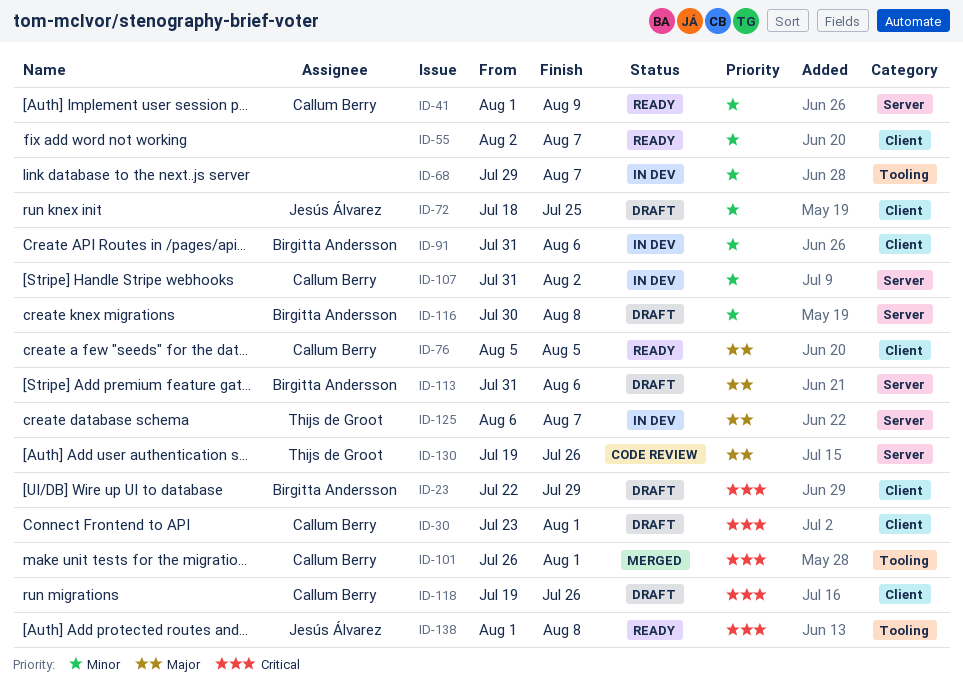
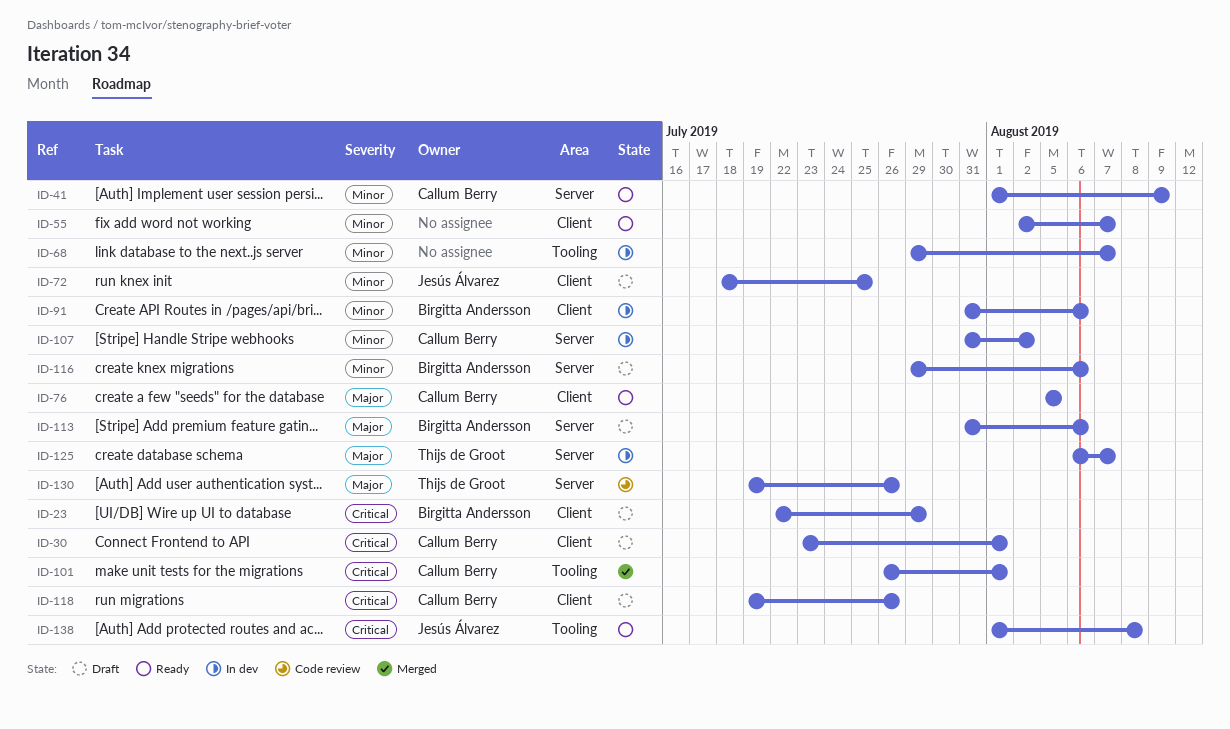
ID-116, start: Jul 30 -> Jul 29
ID-116, due: Aug 8 -> Aug 6

